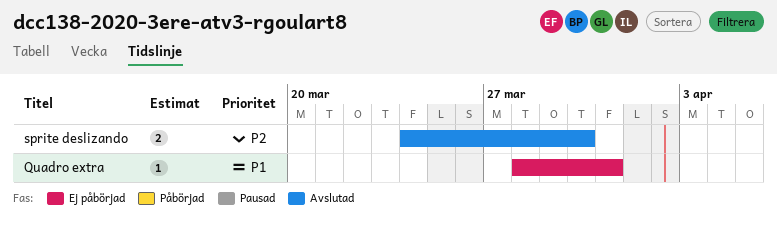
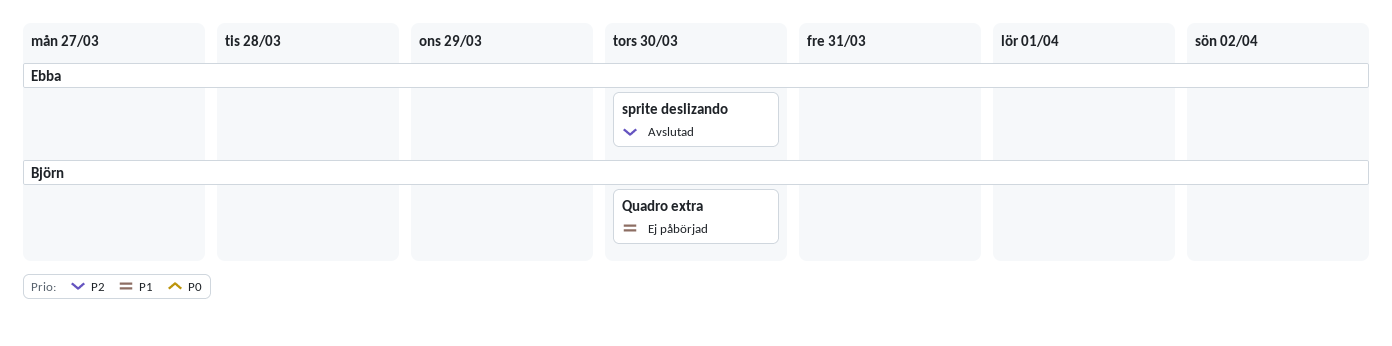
Quadro extra, due: Mar 31 -> Mar 30

